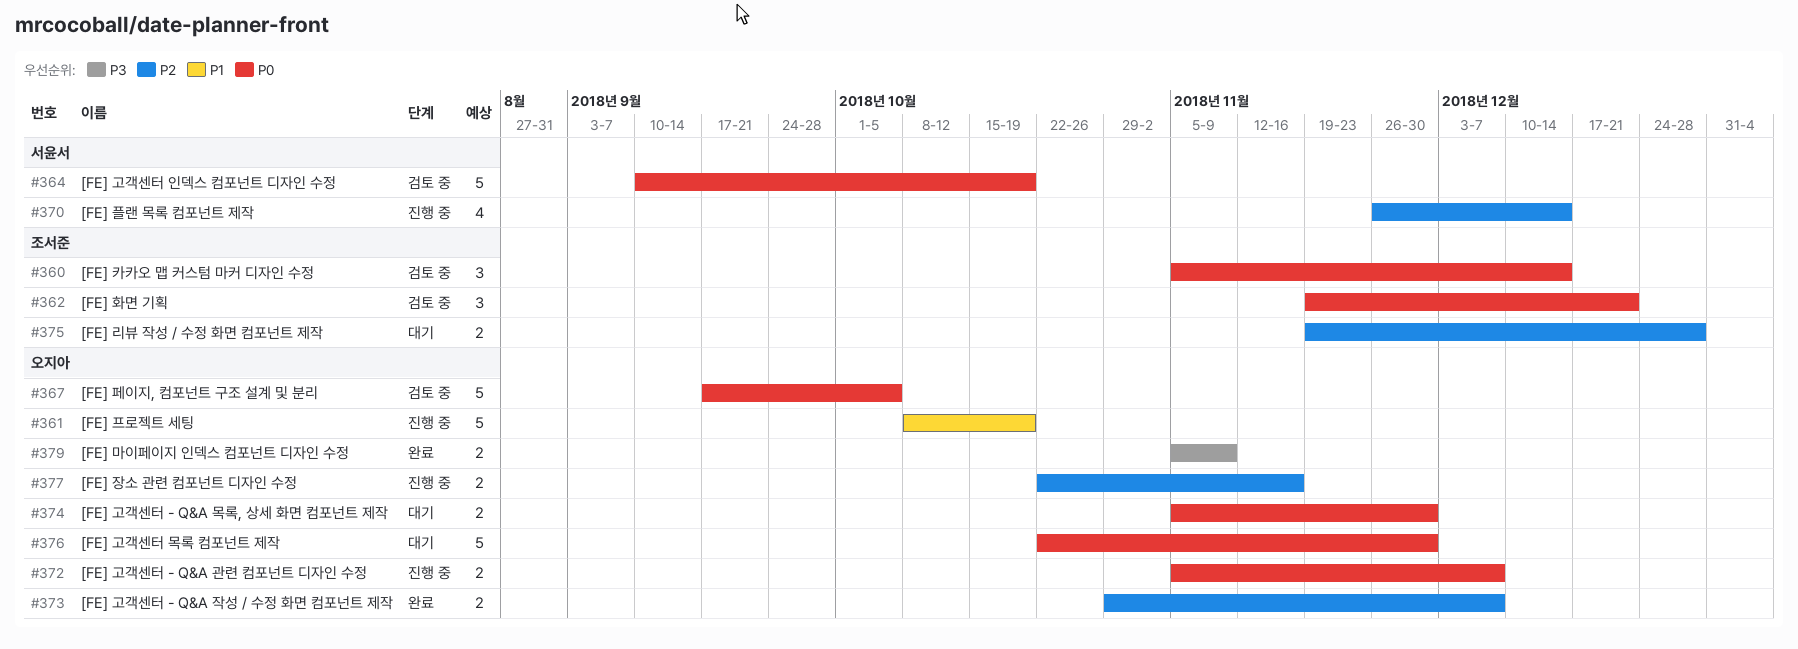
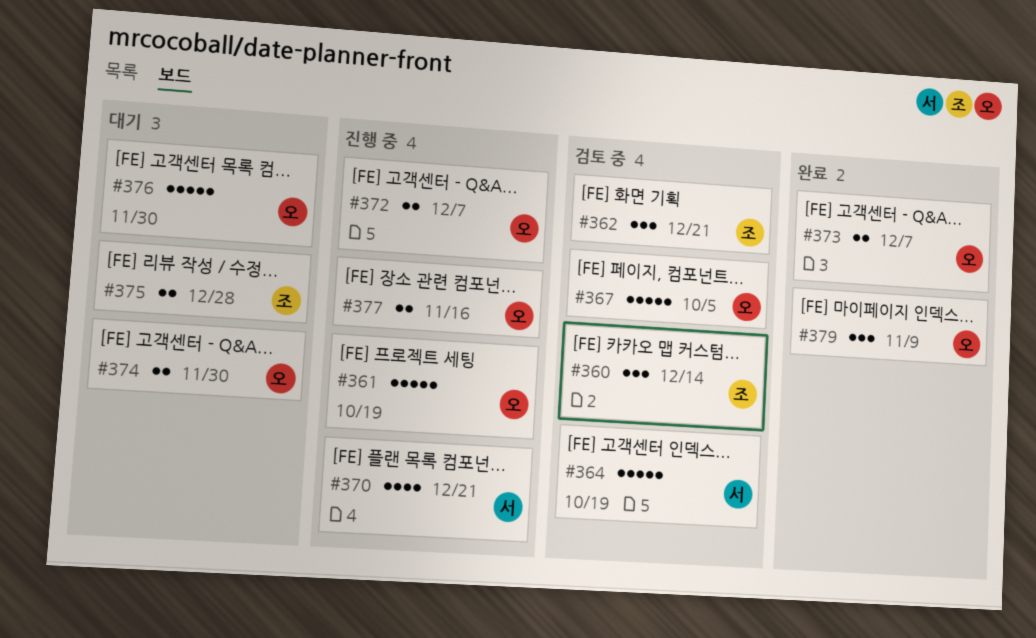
#370, due: Dec 14 -> Dec 21
#379, estimate: 2 -> 3

